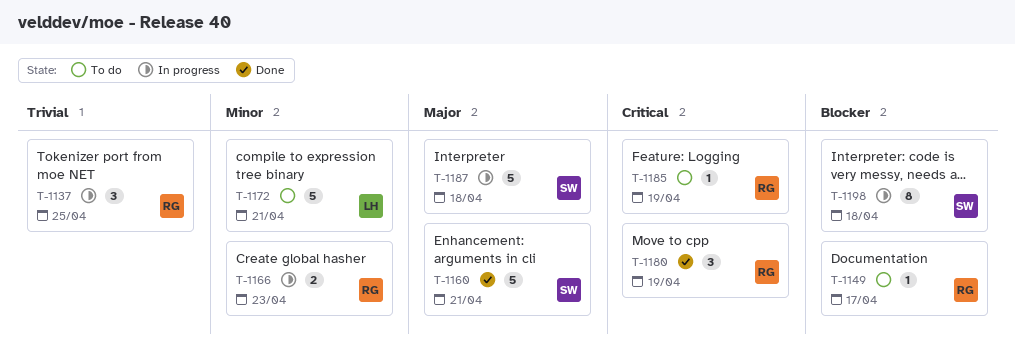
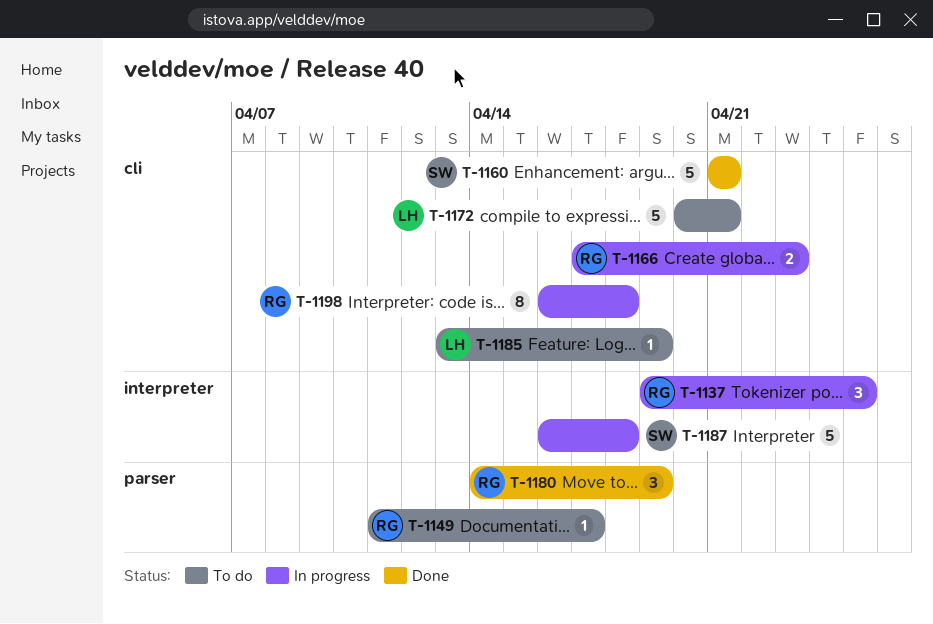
T-1185, owner: RG -> LH
T-1198, owner: SW -> RG

